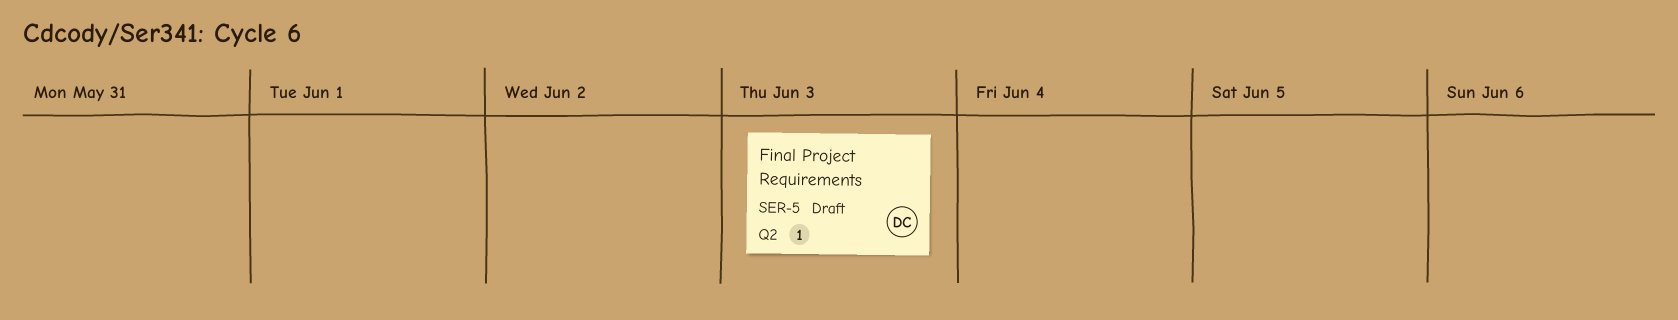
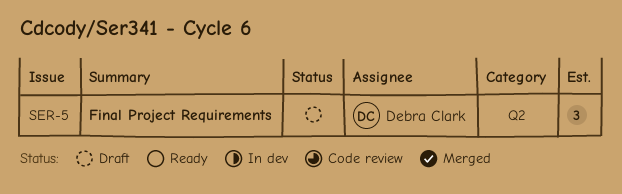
SER-5, estimate: 1 -> 3

